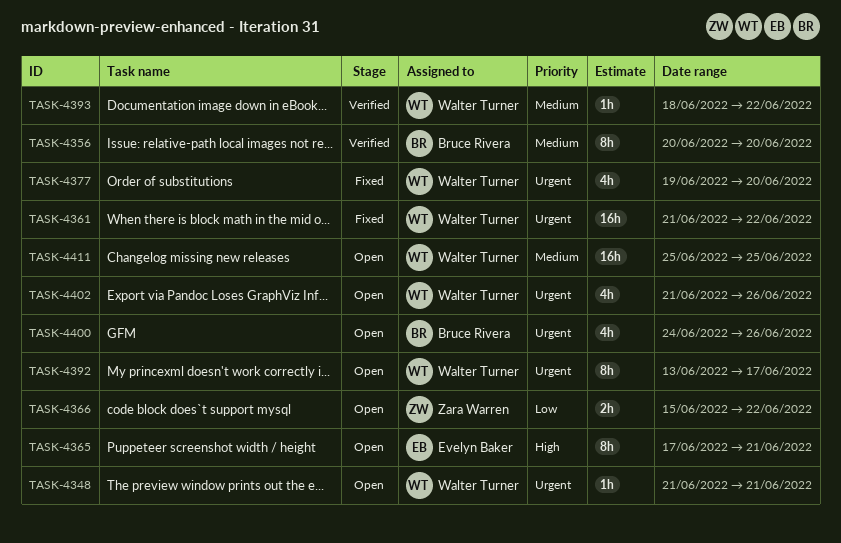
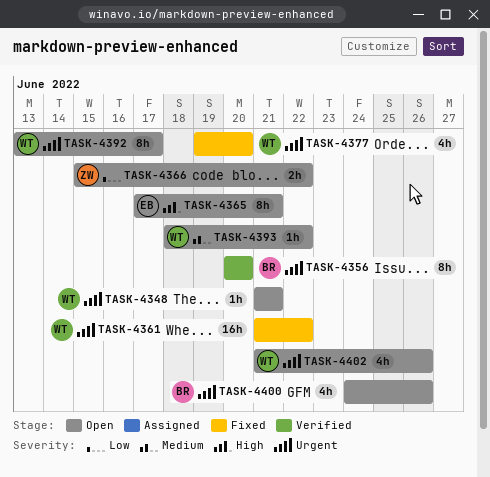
TASK-4356, priority: Medium -> Urgent
TASK-4393, status: Verified -> Open
TASK-4411: present -> none

